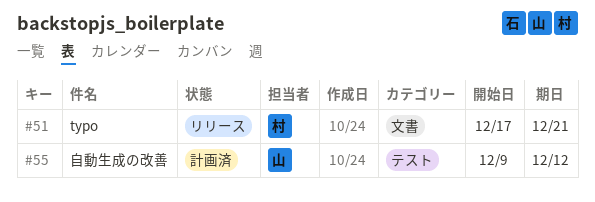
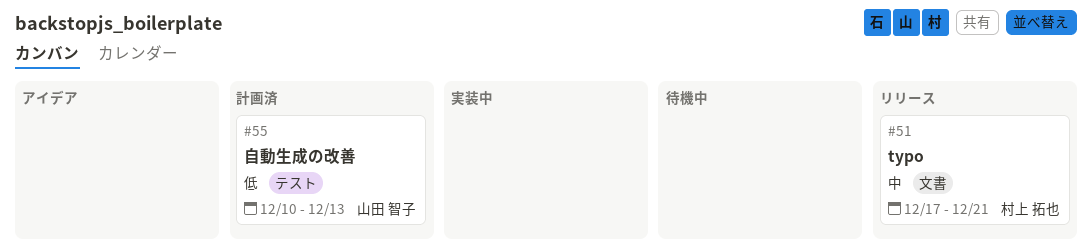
#55, start: Dec 9 -> Dec 10
#55, due: Dec 12 -> Dec 13

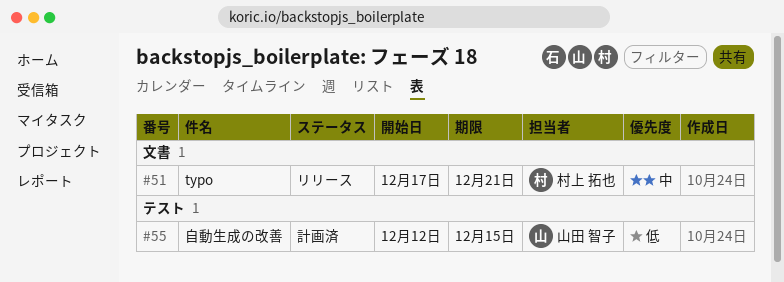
#55, start: Dec 10 -> Dec 12
#55, due: Dec 13 -> Dec 15

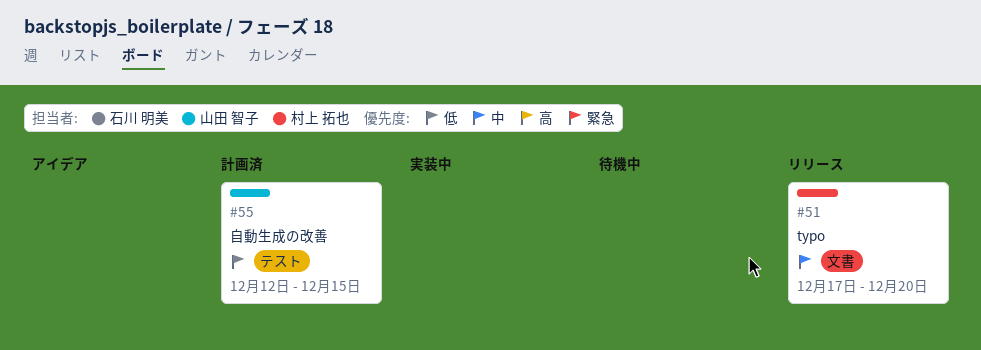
#51, due: Dec 21 -> Dec 20

